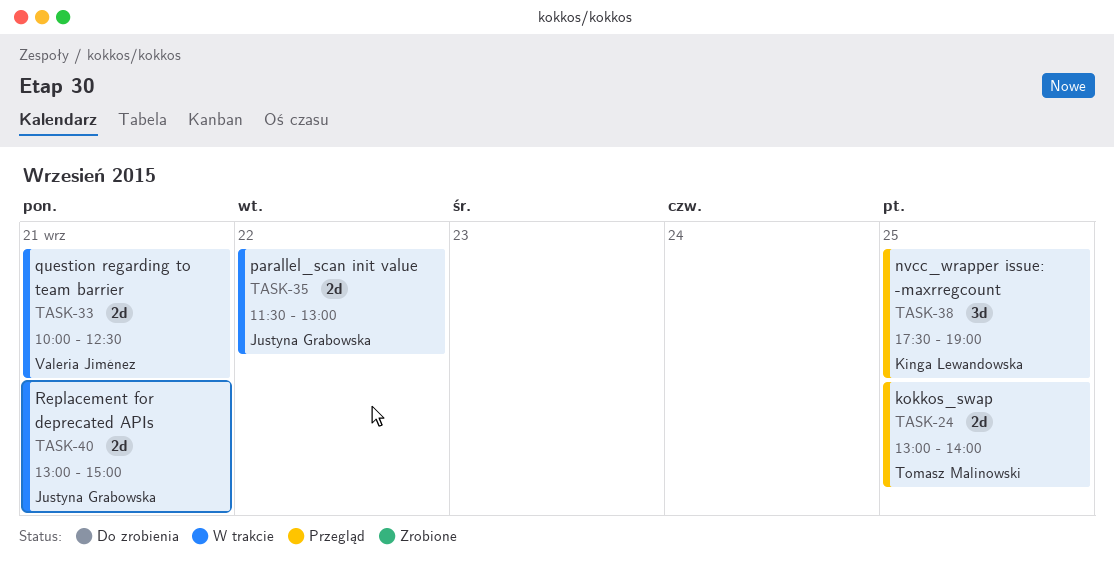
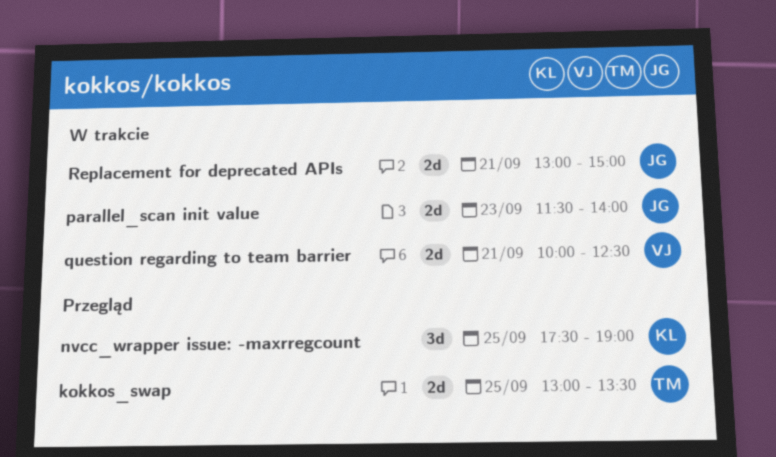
kokkos_swap, ends: 14:00 -> 13:30
parallel_scan init value, day: Sep 22 -> Sep 23
parallel_scan init value, ends: 13:00 -> 14:00

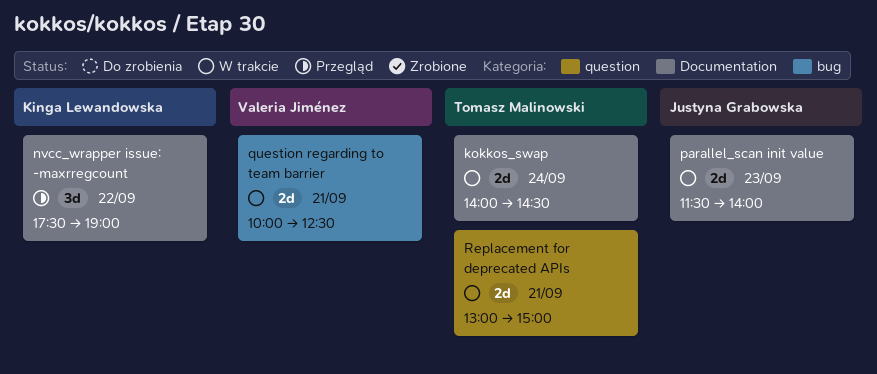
kokkos_swap, status: Przegląd -> W trakcie
kokkos_swap, day: Sep 25 -> Sep 24
kokkos_swap, begins: 13:00 -> 14:00
kokkos_swap, ends: 13:30 -> 14:30
nvcc_wrapper issue: -maxrregcount, day: Sep 25 -> Sep 22
Replacement for deprecated APIs, owner: Justyna Grabowska -> Tomasz Malinowski

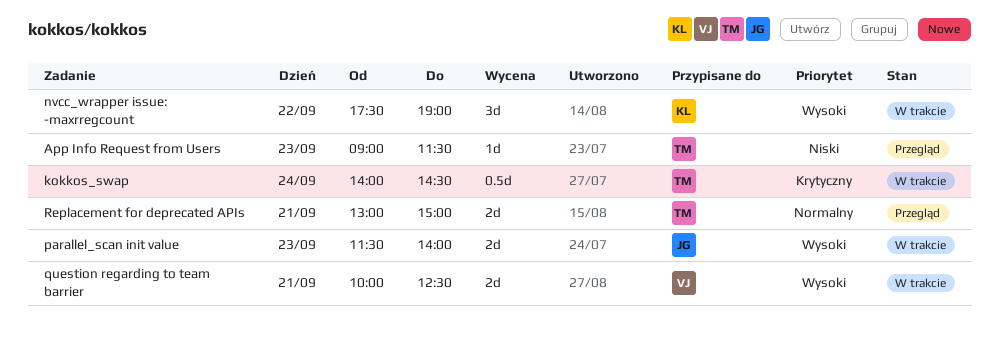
App Info Request from Users: none -> present
kokkos_swap, estimate: 2d -> 0.5d
nvcc_wrapper issue: -maxrregcount, status: Przegląd -> W trakcie
Replacement for deprecated APIs, status: W trakcie -> Przegląd

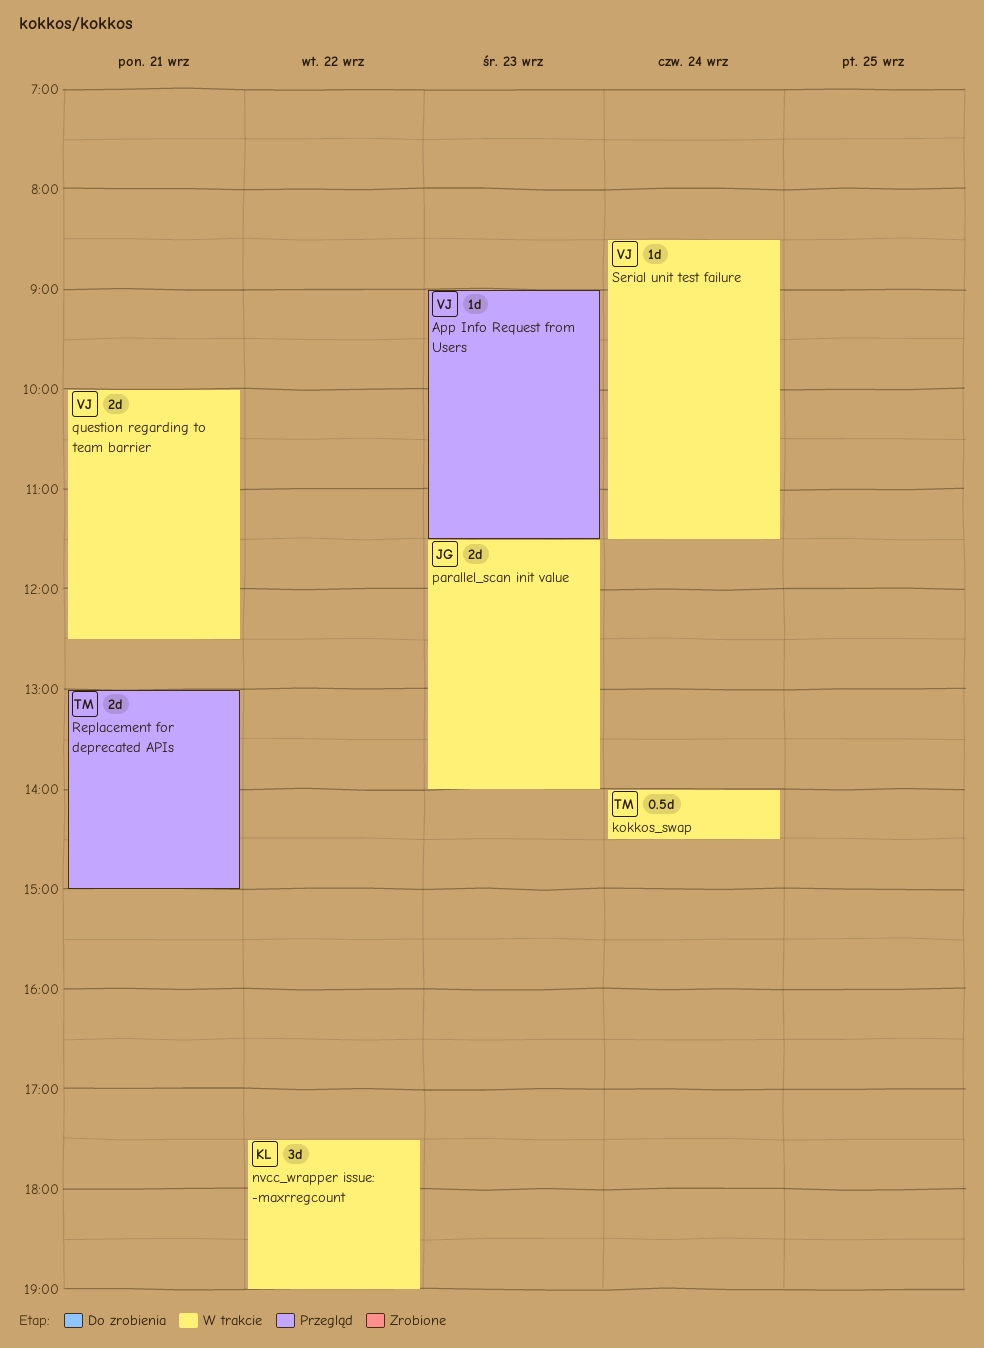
App Info Request from Users, owner: TM -> VJ
Serial unit test failure: none -> present

